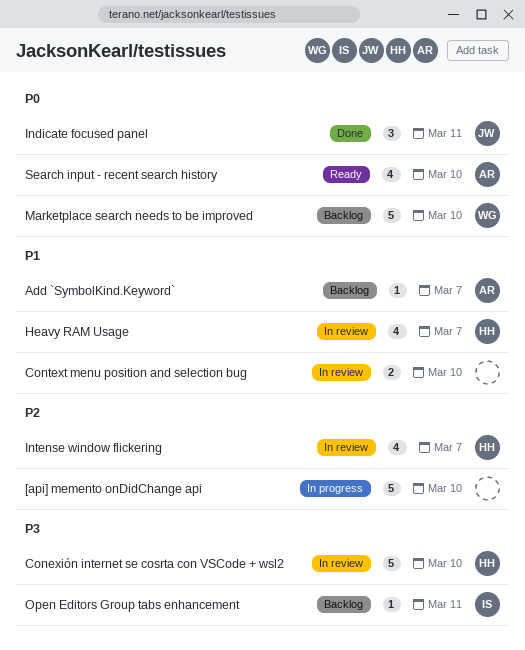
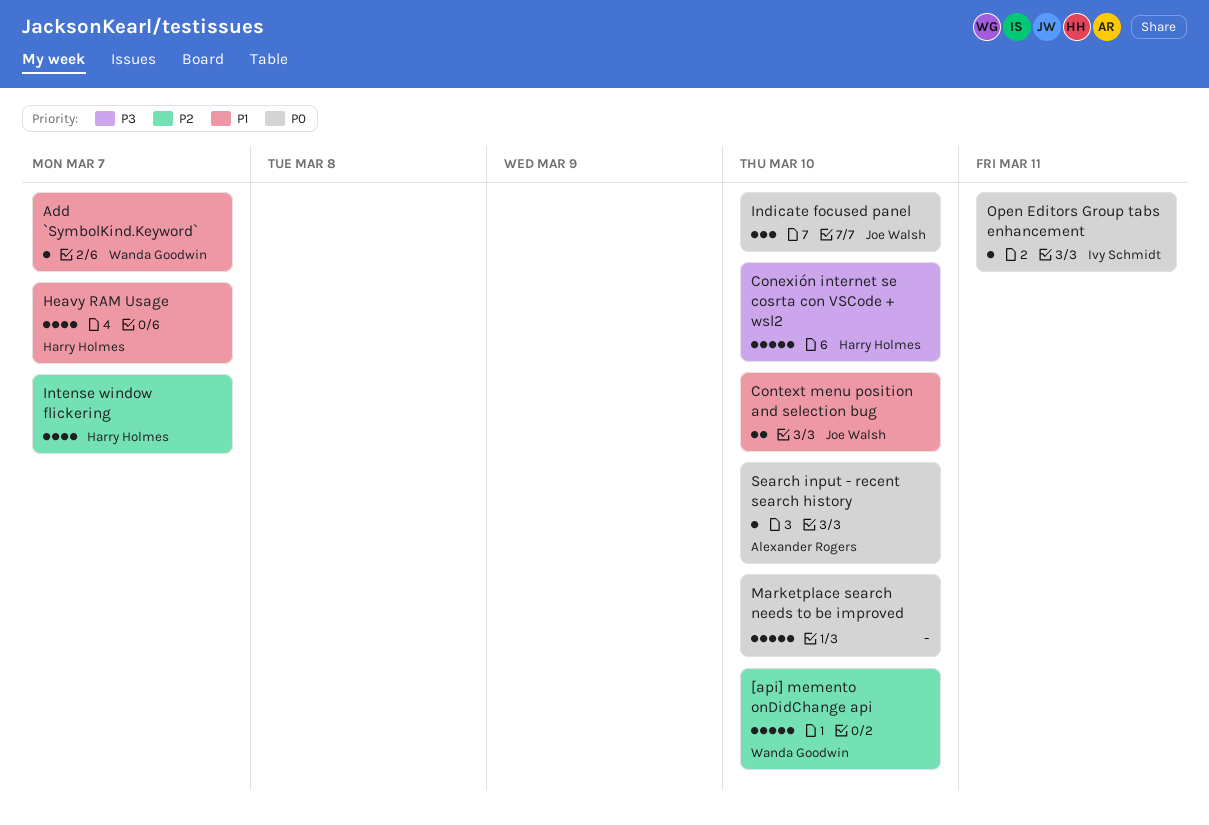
[api] memento onDidChange api, owner: none -> Wanda Goodwin
Add `SymbolKind.Keyword`, owner: Alexander Rogers -> Wanda Goodwin
Context menu position and selection bug, owner: none -> Joe Walsh
Indicate focused panel, due: Mar 11 -> Mar 10
Marketplace search needs to be improved, owner: Wanda Goodwin -> none
Open Editors Group tabs enhancement, priority: P3 -> P0
Search input - recent search history, estimate: 4 -> 1

